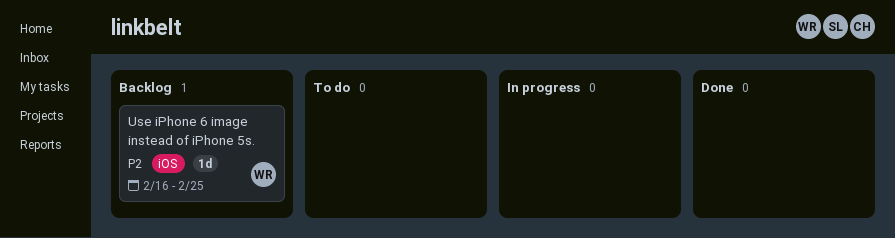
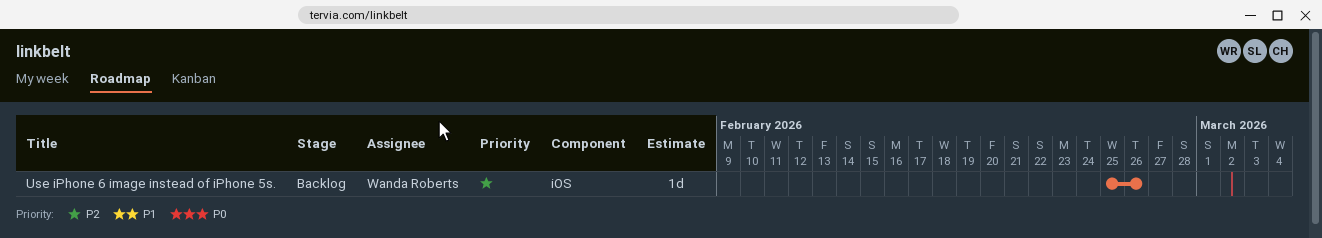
Use iPhone 6 image instead of iPhone 5s., start: Feb 16 -> Feb 25
Use iPhone 6 image instead of iPhone 5s., due: Feb 25 -> Feb 26

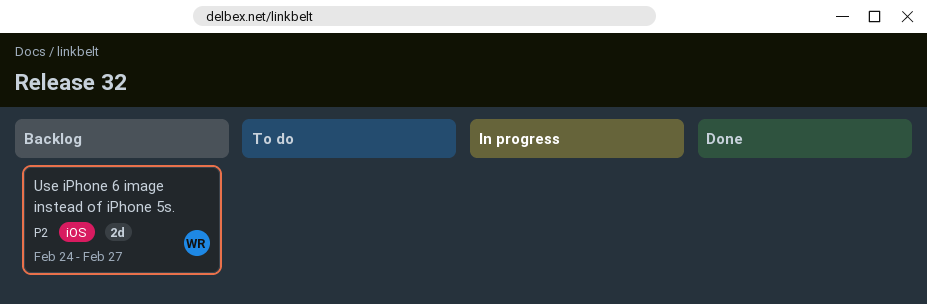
Use iPhone 6 image instead of iPhone 5s., estimate: 1d -> 2d
Use iPhone 6 image instead of iPhone 5s., start: Feb 25 -> Feb 24
Use iPhone 6 image instead of iPhone 5s., due: Feb 26 -> Feb 27

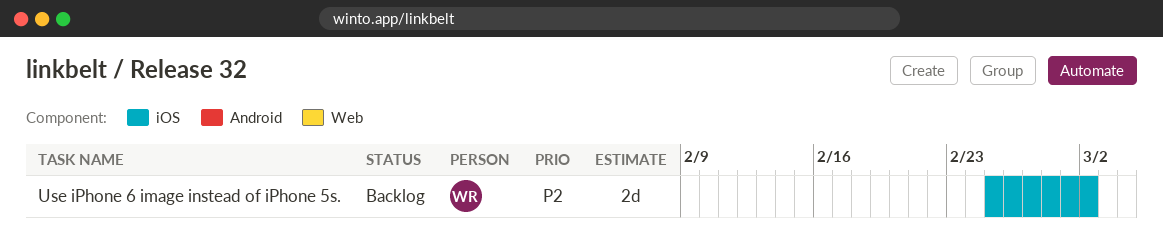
Use iPhone 6 image instead of iPhone 5s., start: Feb 24 -> Feb 25
Use iPhone 6 image instead of iPhone 5s., due: Feb 27 -> Mar 2

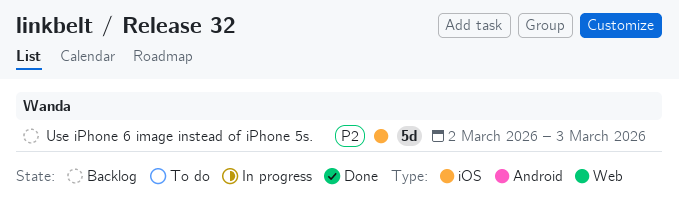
Use iPhone 6 image instead of iPhone 5s., estimate: 2d -> 5d
Use iPhone 6 image instead of iPhone 5s., start: Feb 25 -> Mar 2
Use iPhone 6 image instead of iPhone 5s., due: Mar 2 -> Mar 3

